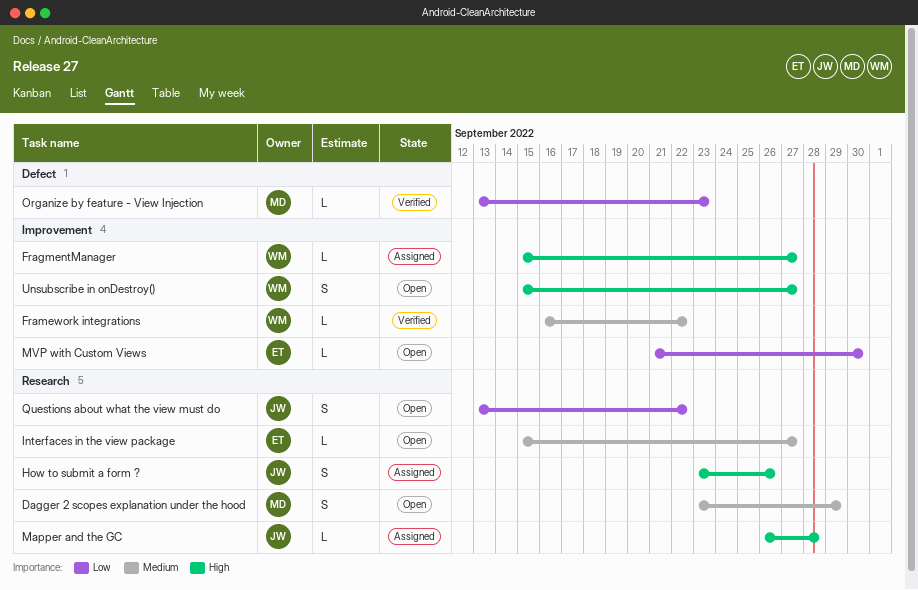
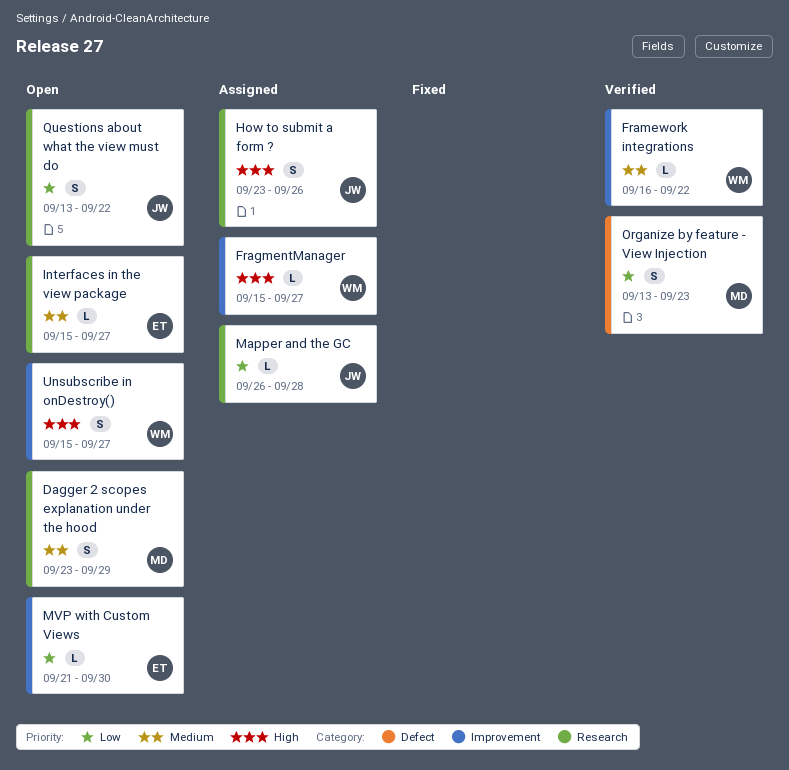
Mapper and the GC, priority: High -> Low
Organize by feature - View Injection, estimate: L -> S

